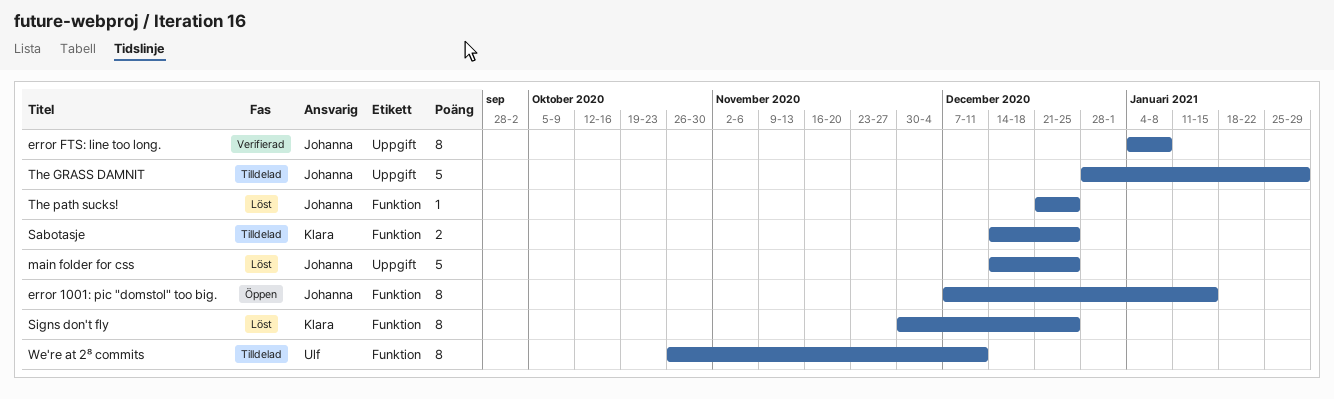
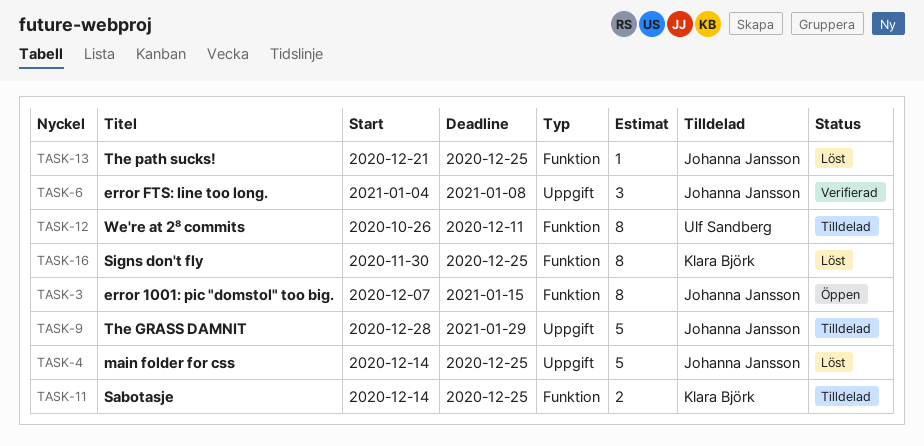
error FTS: line too long., estimate: 8 -> 3

